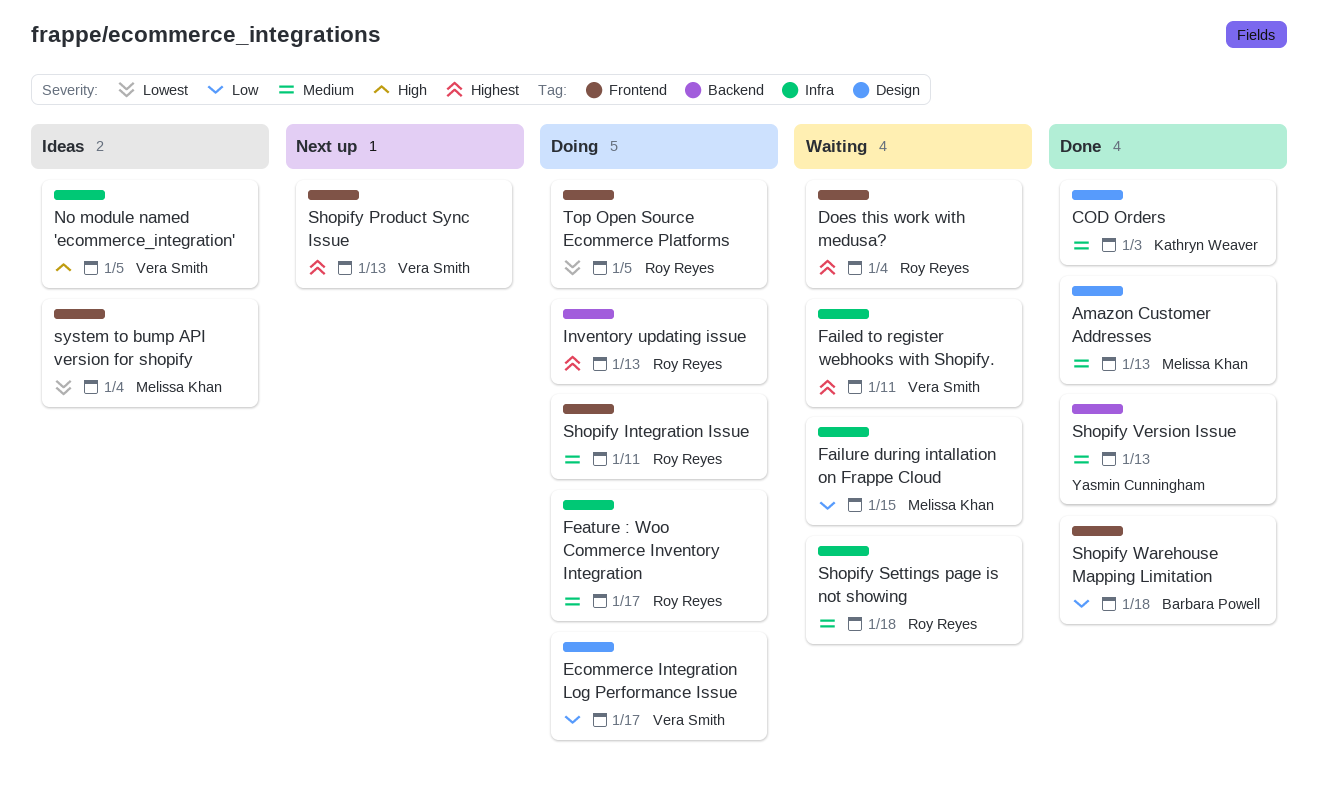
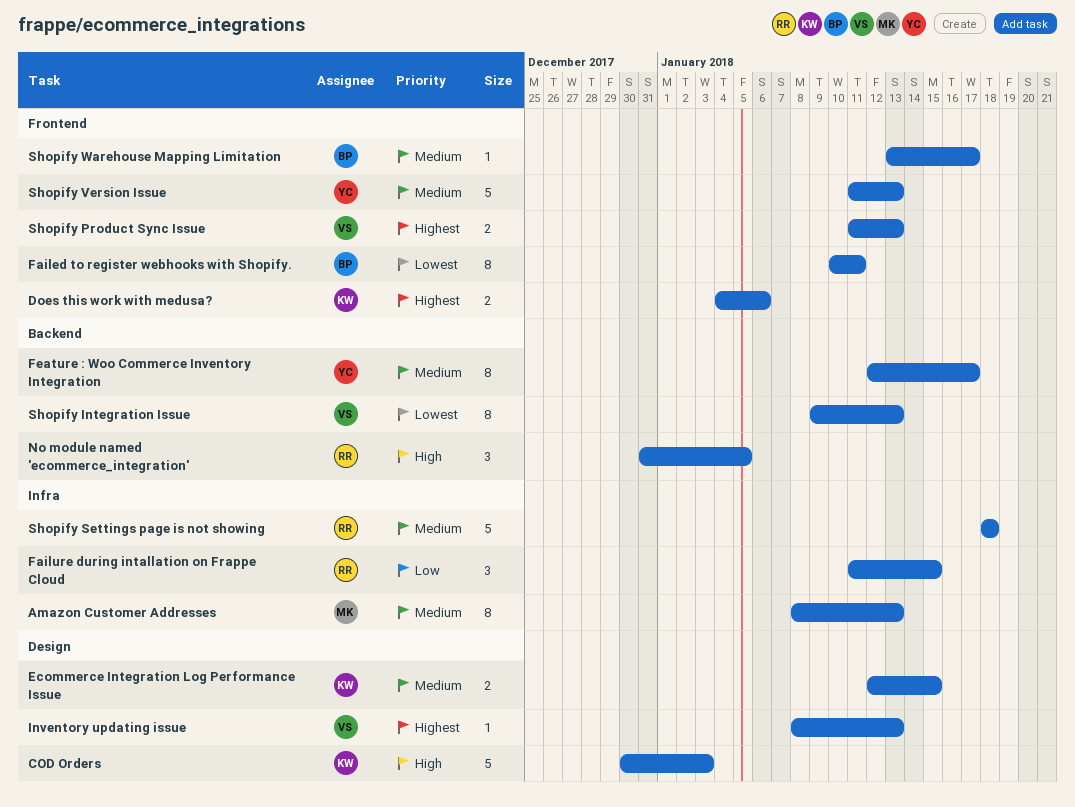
Amazon Customer Addresses, label: Design -> Infra
COD Orders, priority: Medium -> High
Does this work with medusa?, owner: Roy Reyes -> Kathryn Weaver
Does this work with medusa?, due: Jan 4 -> Jan 6
Ecommerce Integration Log Performance Issue, owner: Vera Smith -> Kathryn Weaver
Ecommerce Integration Log Performance Issue, priority: Low -> Medium
Ecommerce Integration Log Performance Issue, due: Jan 17 -> Jan 15
Failed to register webhooks with Shopify., owner: Vera Smith -> Barbara Powell
Failed to register webhooks with Shopify., priority: Highest -> Lowest
Failed to register webhooks with Shopify., label: Infra -> Frontend
Failure during intallation on Frappe Cloud, owner: Melissa Khan -> Roy Reyes
Feature : Woo Commerce Inventory Integration, owner: Roy Reyes -> Yasmin Cunningham
Feature : Woo Commerce Inventory Integration, label: Infra -> Backend
Inventory updating issue, owner: Roy Reyes -> Vera Smith
Inventory updating issue, label: Backend -> Design
No module named 'ecommerce_integration', owner: Vera Smith -> Roy Reyes
No module named 'ecommerce_integration', label: Infra -> Backend
Shopify Integration Issue, owner: Roy Reyes -> Vera Smith
Shopify Integration Issue, priority: Medium -> Lowest
Shopify Integration Issue, label: Frontend -> Backend
Shopify Integration Issue, due: Jan 11 -> Jan 13
Shopify Version Issue, label: Backend -> Frontend
Shopify Warehouse Mapping Limitation, priority: Low -> Medium
Shopify Warehouse Mapping Limitation, due: Jan 18 -> Jan 17
system to bump API version for shopify: present -> none
Top Open Source Ecommerce Platforms: present -> none

